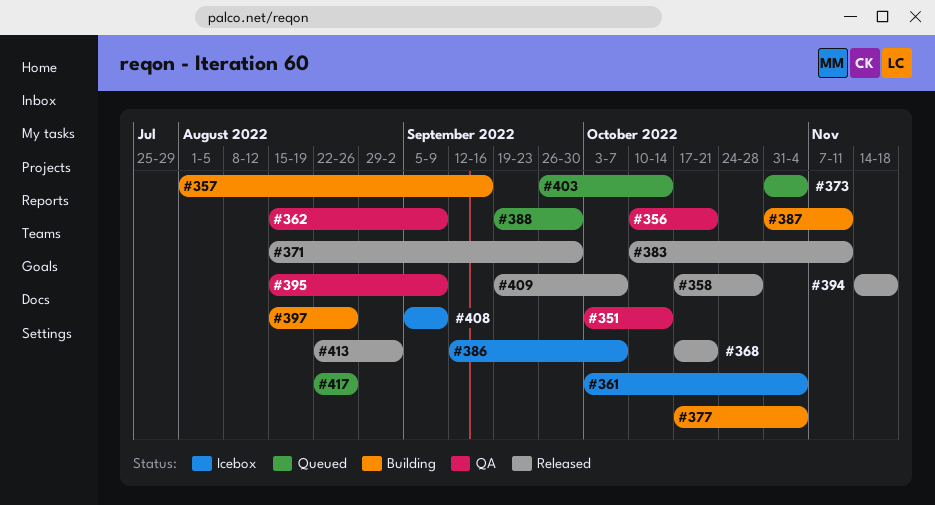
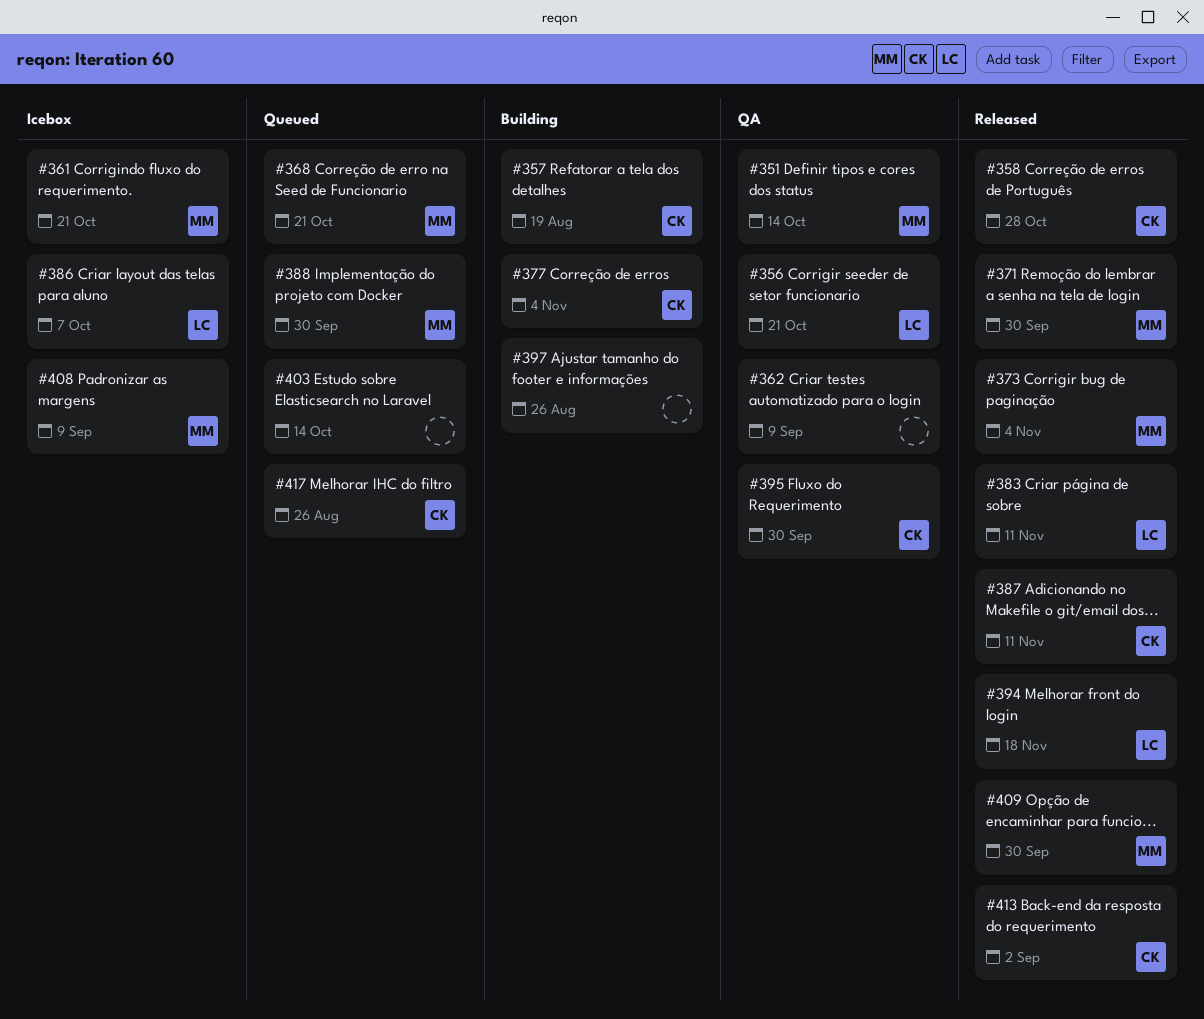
#357, due: Sep 16 -> Aug 19
#361, due: Nov 4 -> Oct 21
#368, status: Released -> Queued
#373, status: Queued -> Released
#387, status: Building -> Released
#395, due: Sep 9 -> Sep 30
#409, due: Oct 7 -> Sep 30

